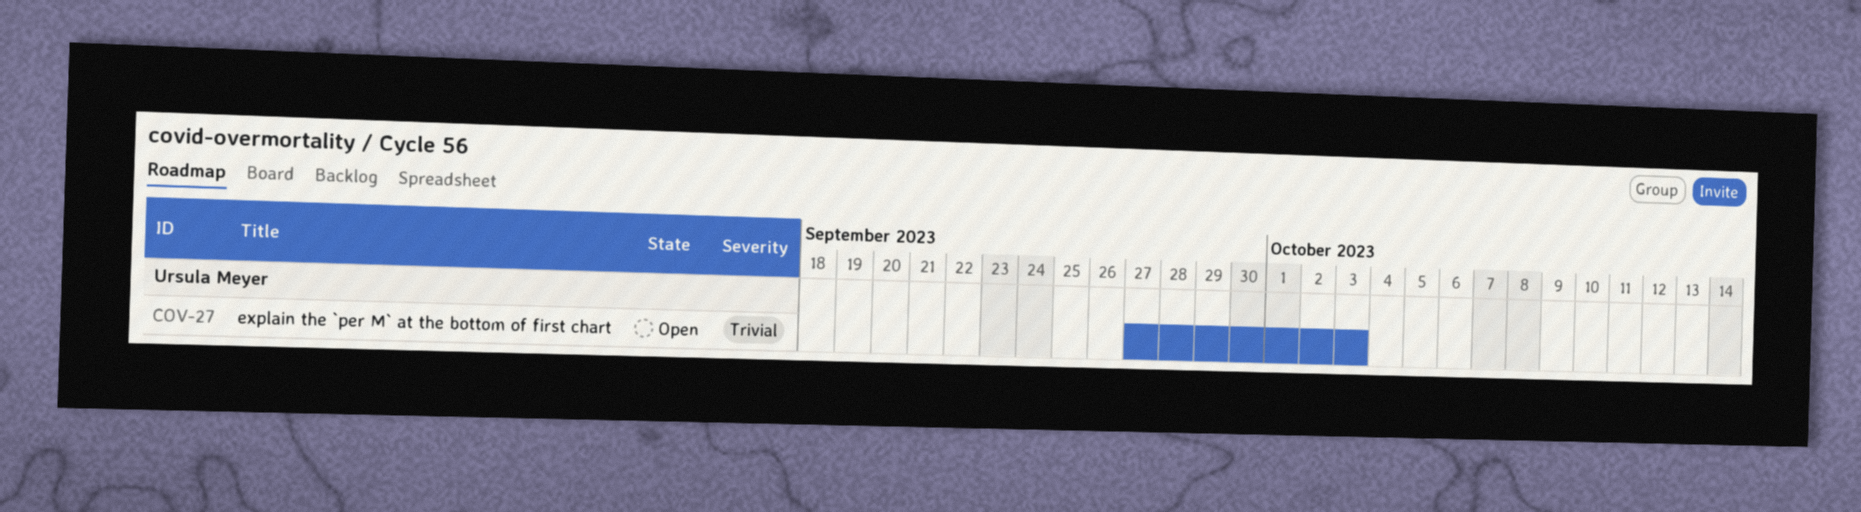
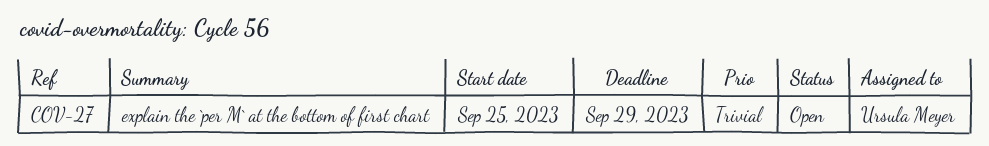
COV-27, start: Sep 27 -> Sep 25
COV-27, due: Oct 3 -> Sep 29

